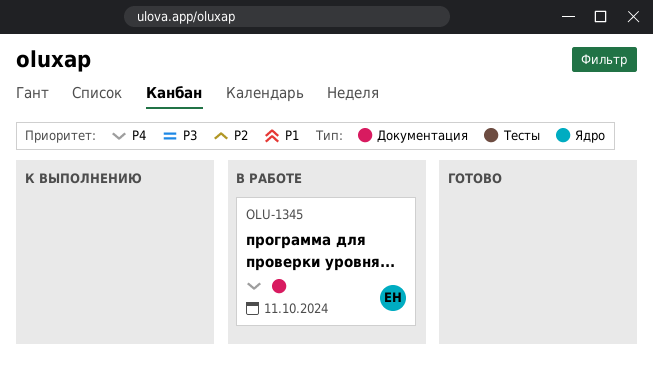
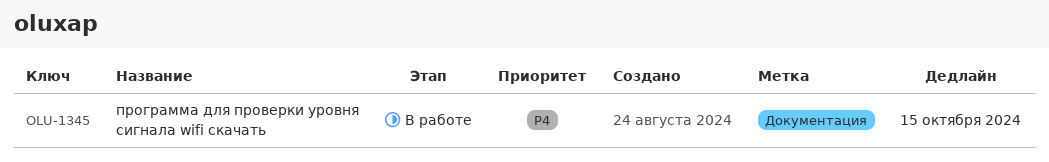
OLU-1345, due: Oct 11 -> Oct 15

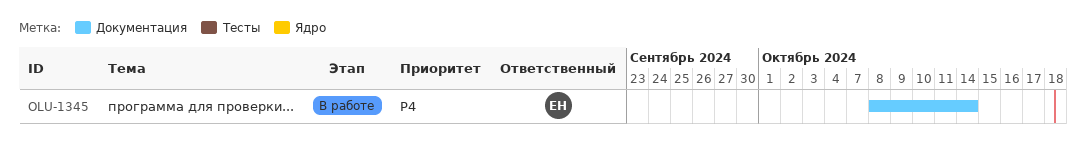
OLU-1345, due: Oct 15 -> Oct 14

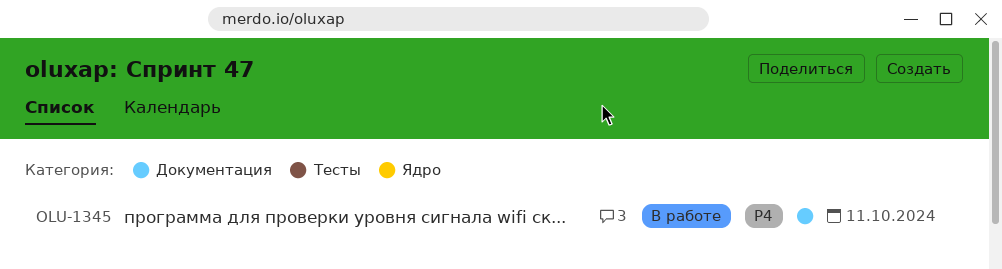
OLU-1345, due: Oct 14 -> Oct 11

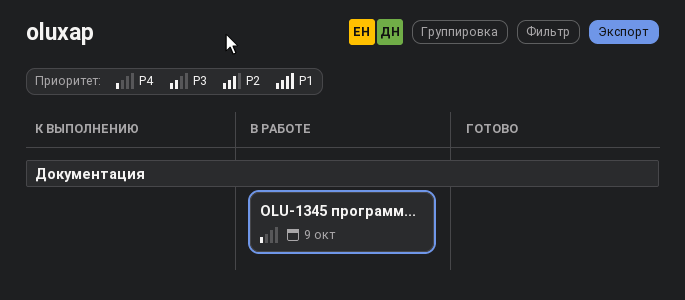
OLU-1345, due: Oct 11 -> Oct 9

